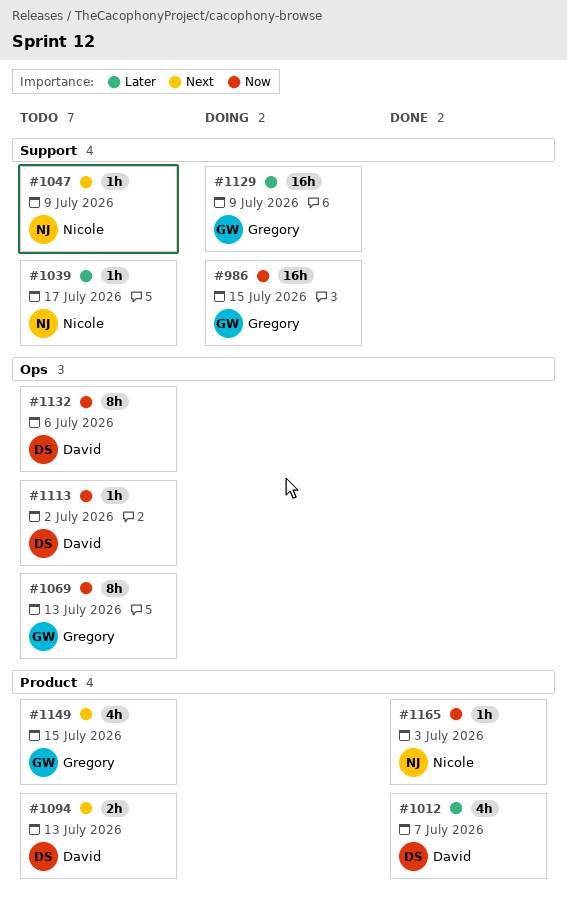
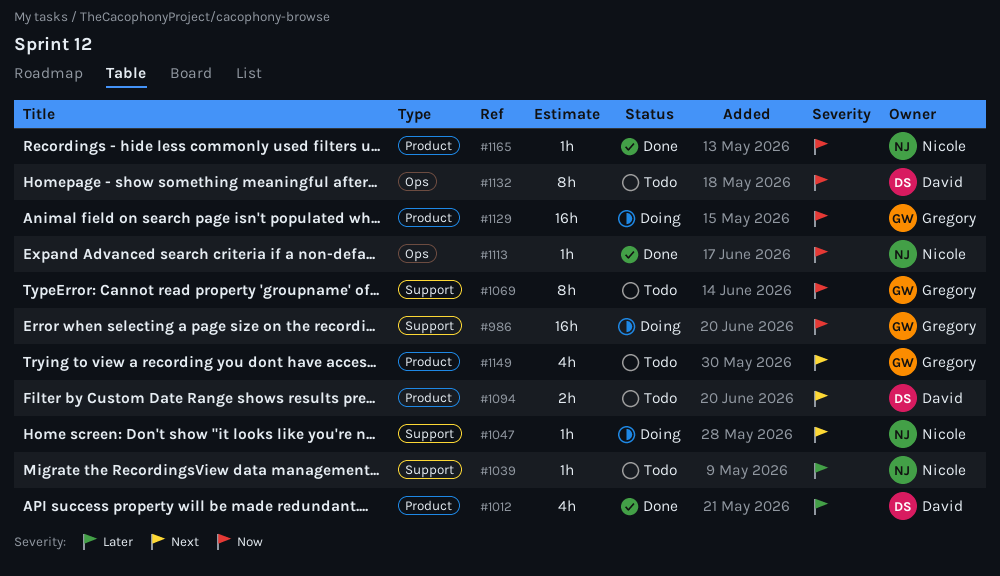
#1047, status: Todo -> Doing
#1069, label: Ops -> Support
#1113, status: Todo -> Done
#1113, owner: David -> Nicole
#1129, priority: Later -> Now
#1129, label: Support -> Product

